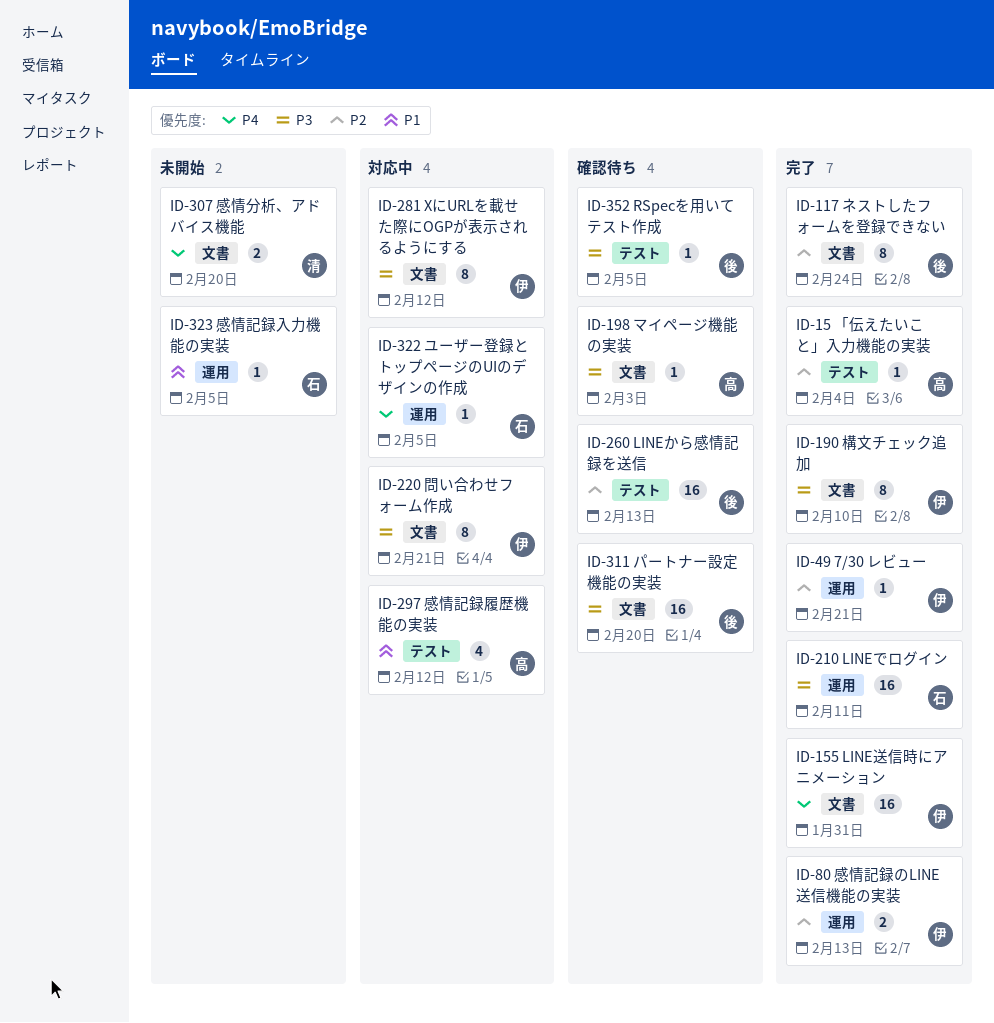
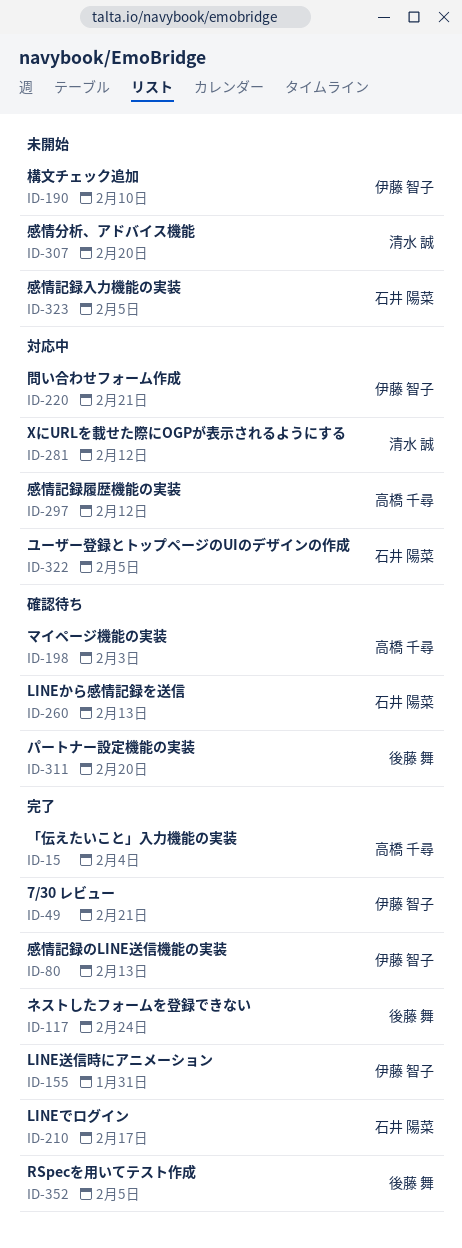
ID-190, status: 完了 -> 未開始
ID-210, due: Feb 11 -> Feb 17
ID-260, owner: 後藤 舞 -> 石井 陽菜
ID-281, owner: 伊藤 智子 -> 清水 誠
ID-352, status: 確認待ち -> 完了

